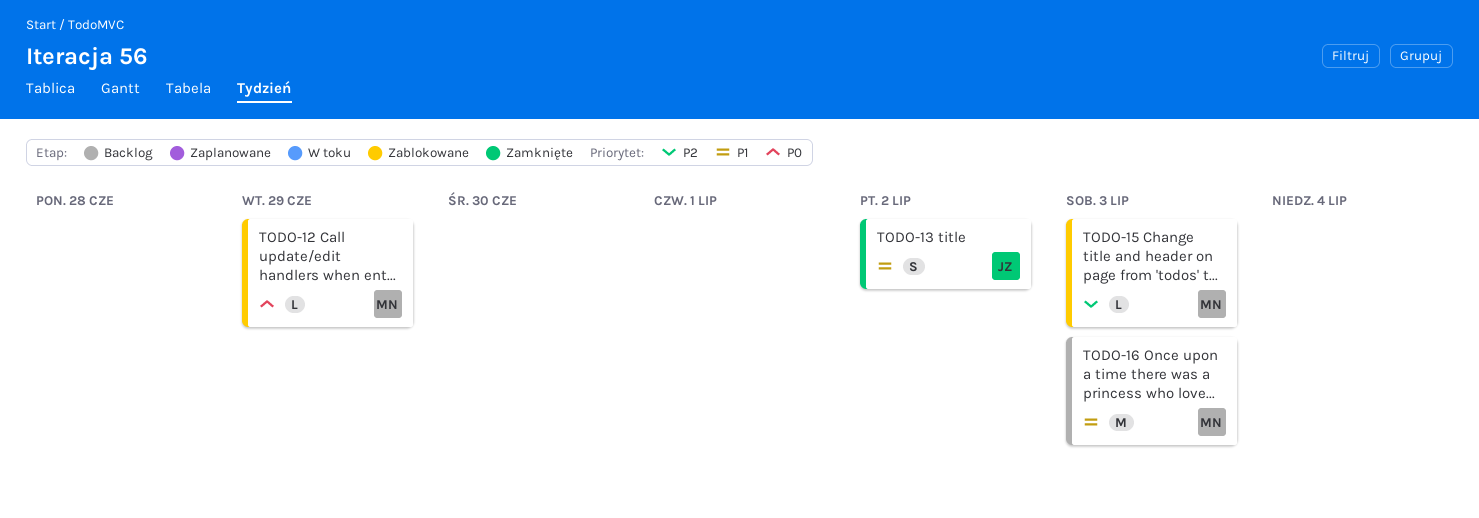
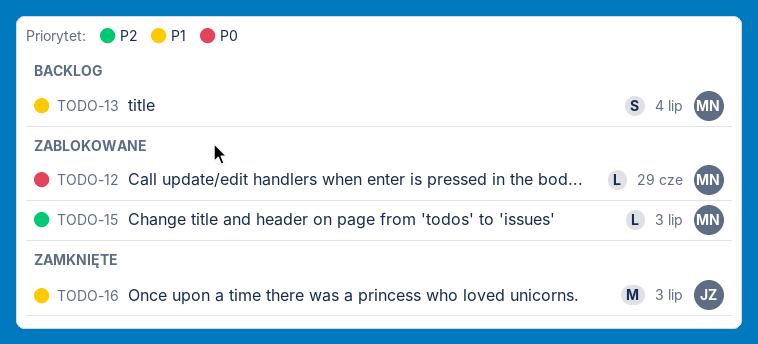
TODO-13, status: Zamknięte -> Backlog
TODO-13, owner: JZ -> MN
TODO-13, due: Jul 2 -> Jul 4
TODO-16, status: Backlog -> Zamknięte
TODO-16, owner: MN -> JZ

